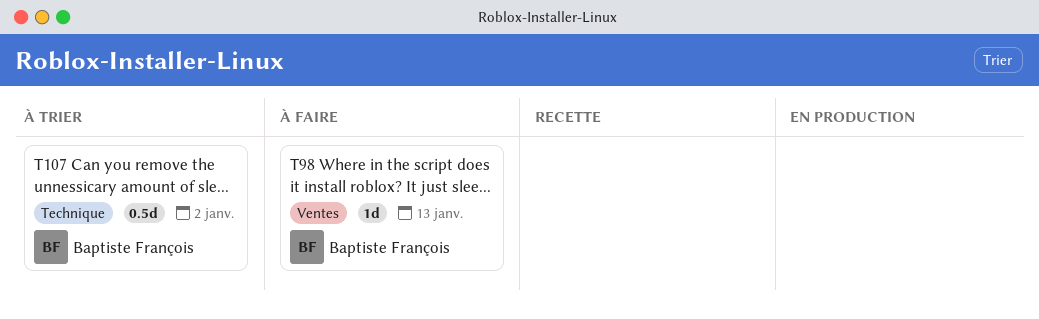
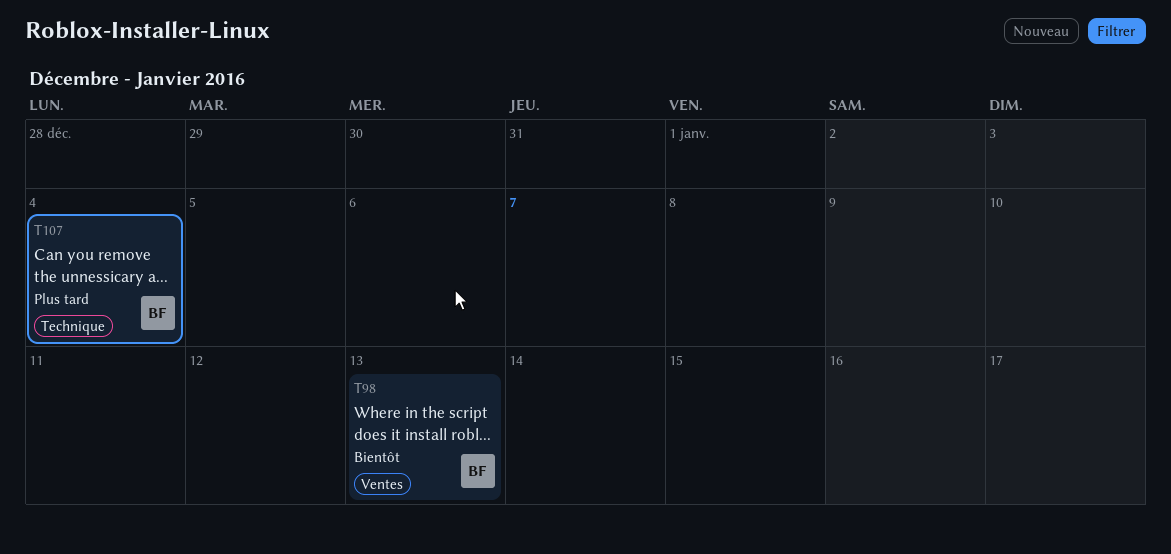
T107, due: Jan 2 -> Jan 4

